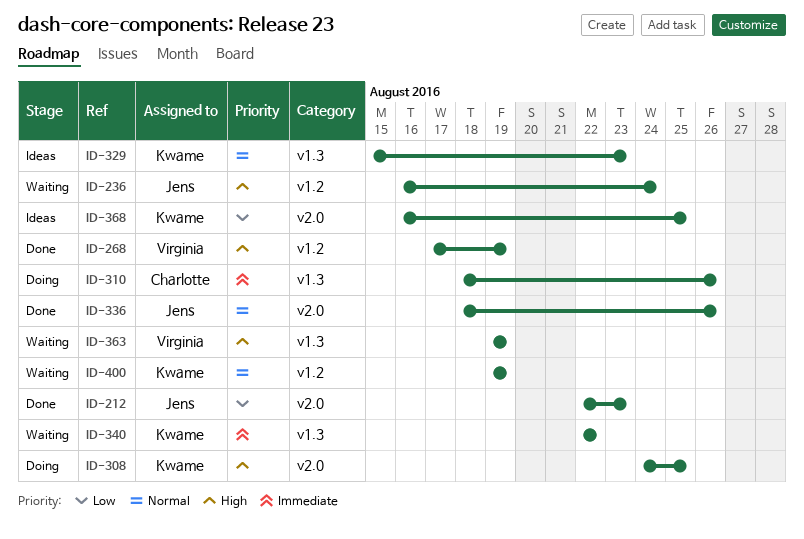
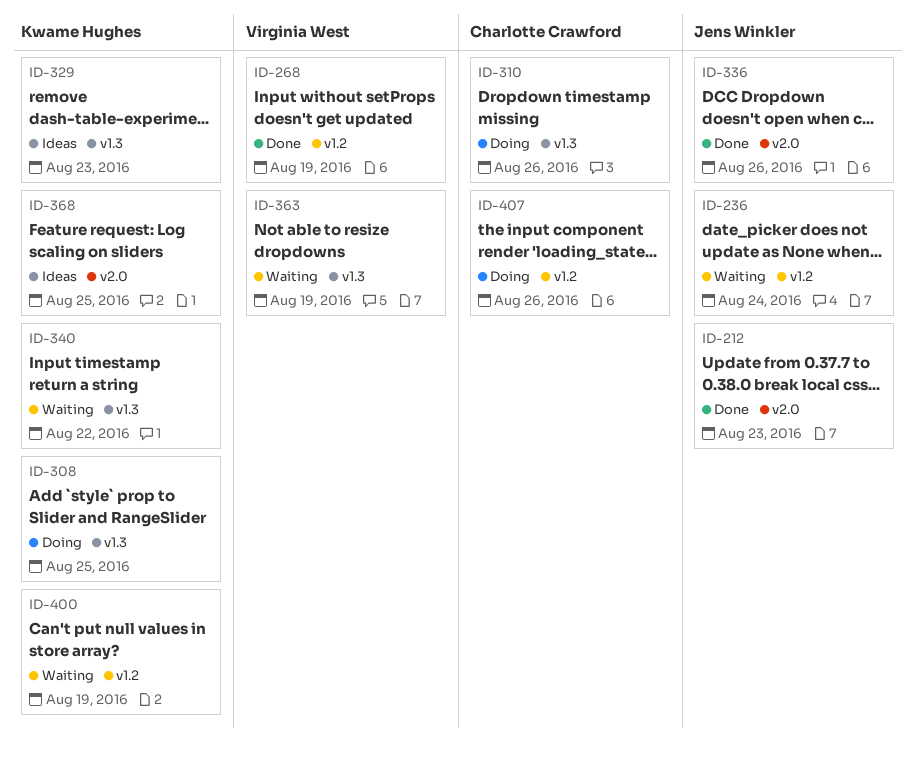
ID-308, label: v2.0 -> v1.3
ID-407: none -> present

